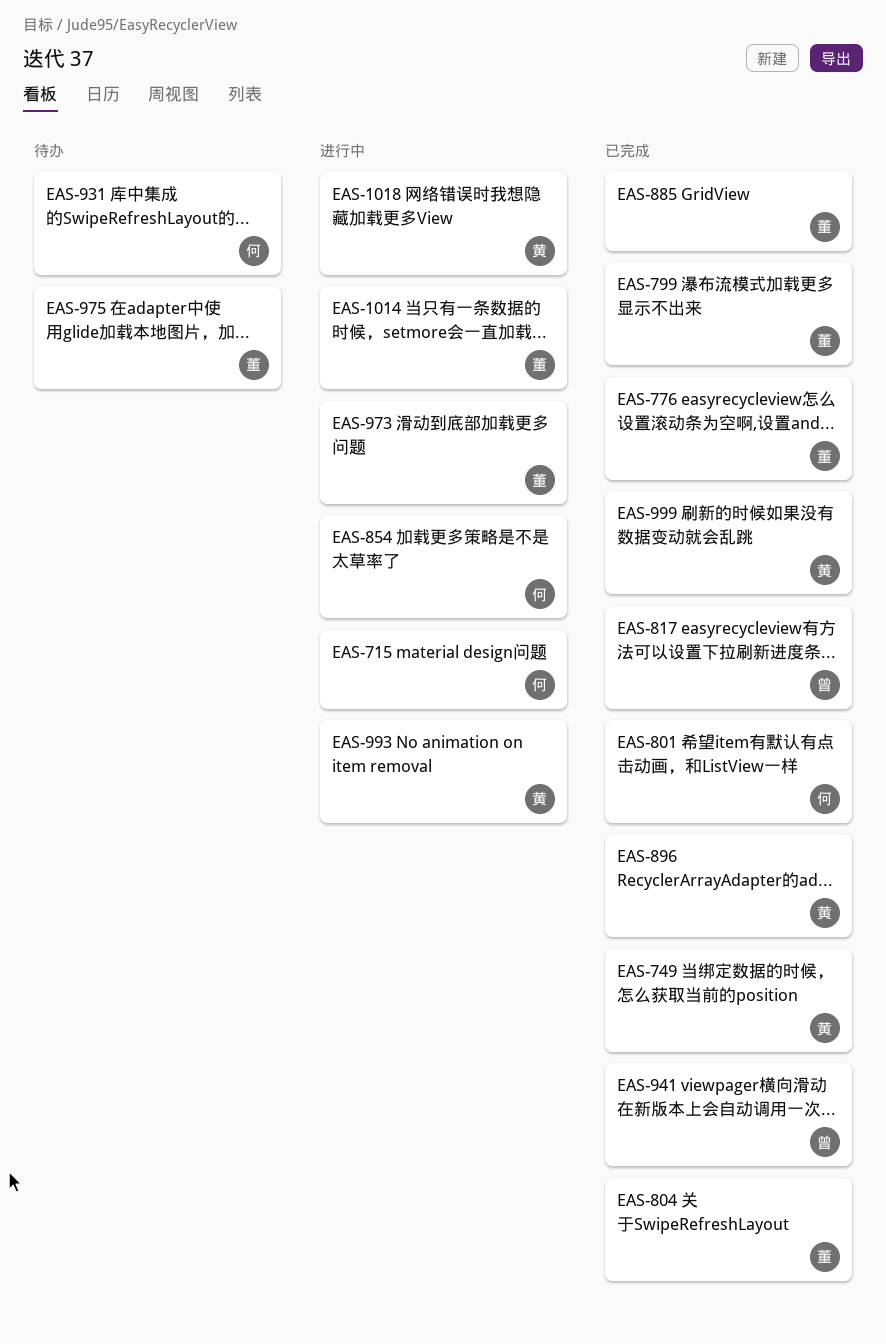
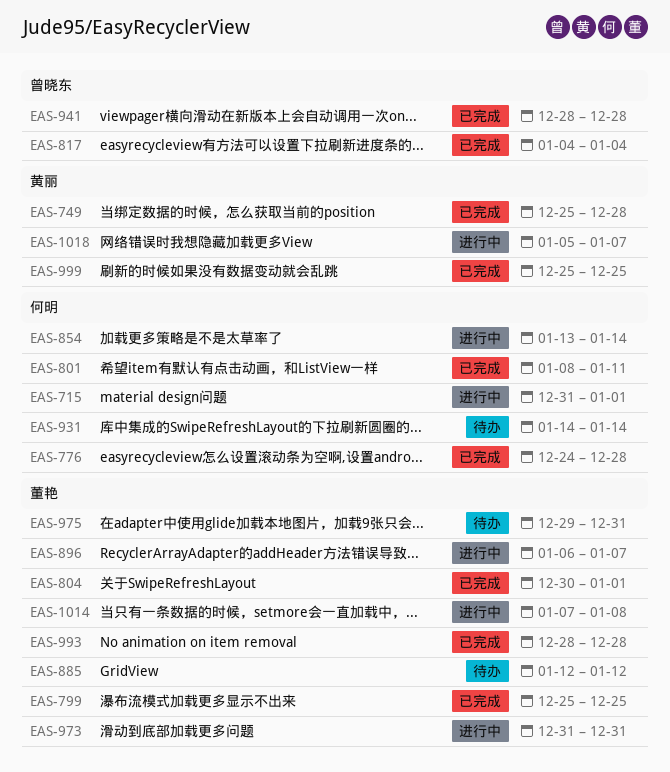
EAS-776, owner: 董艳 -> 何明
EAS-885, status: 已完成 -> 待办
EAS-896, status: 已完成 -> 进行中
EAS-896, owner: 黄丽 -> 董艳
EAS-993, status: 进行中 -> 已完成
EAS-993, owner: 黄丽 -> 董艳

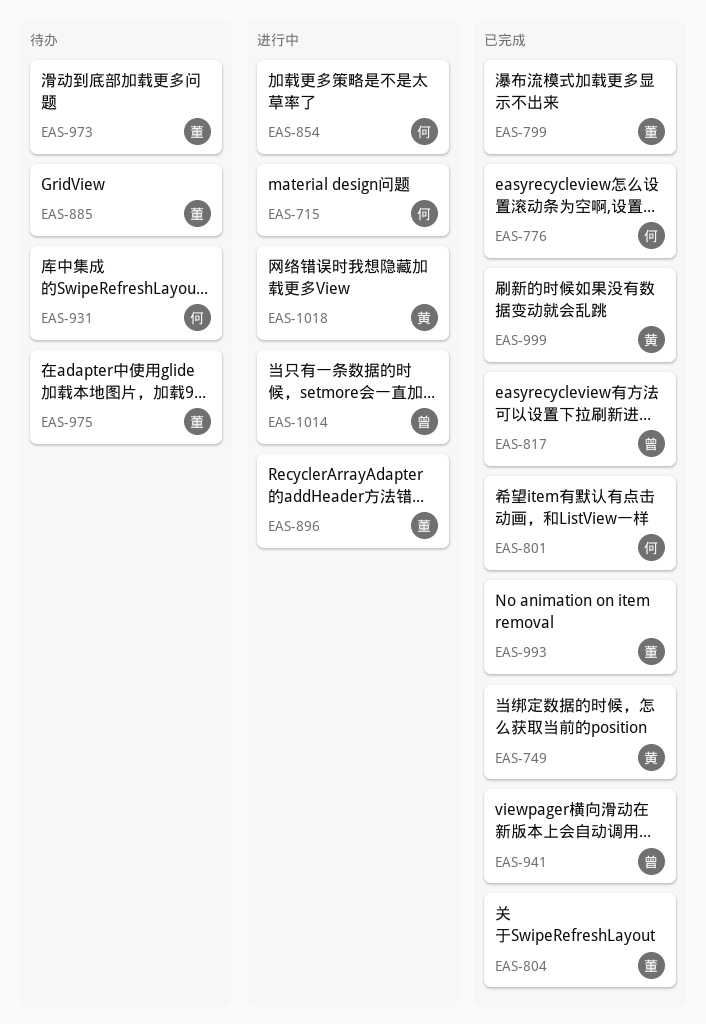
EAS-973, status: 进行中 -> 待办
EAS-1014, owner: 董艳 -> 曾晓东

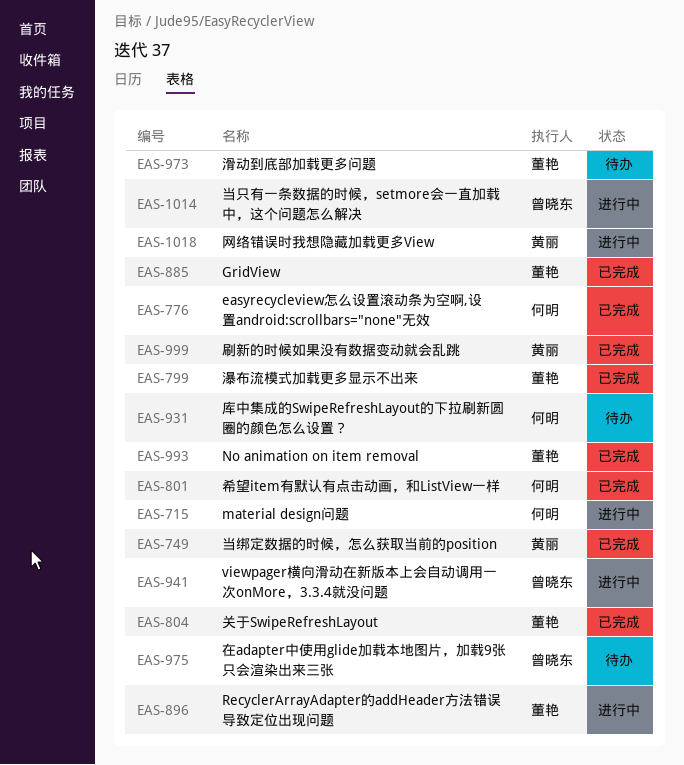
EAS-817: present -> none
EAS-854: present -> none
EAS-885, status: 待办 -> 已完成
EAS-941, status: 已完成 -> 进行中
EAS-975, owner: 董艳 -> 曾晓东

